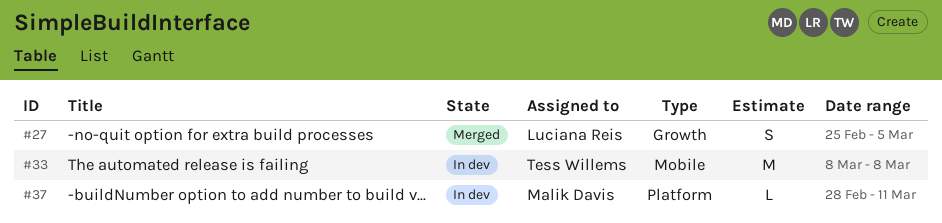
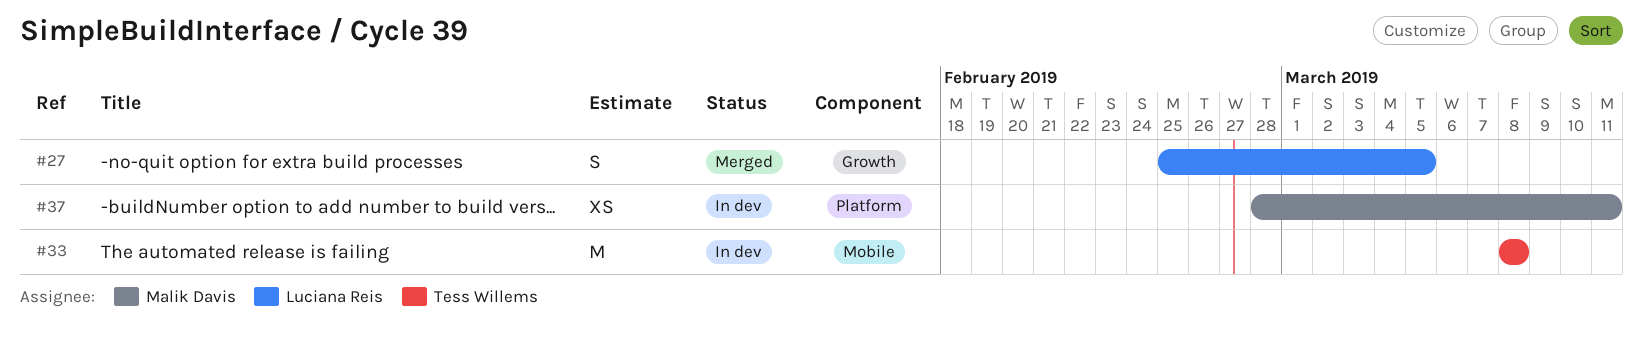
#37, estimate: L -> XS

